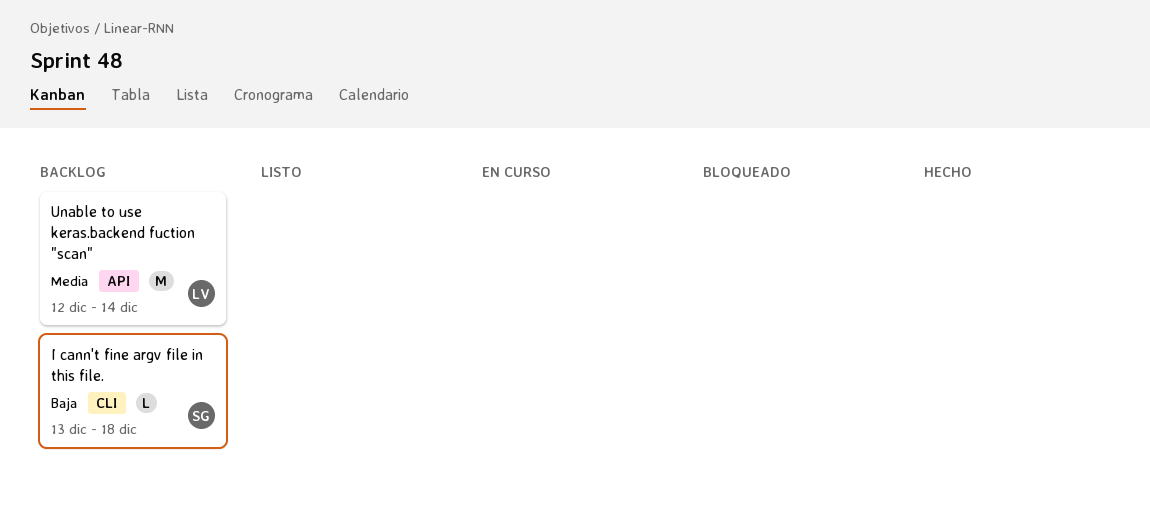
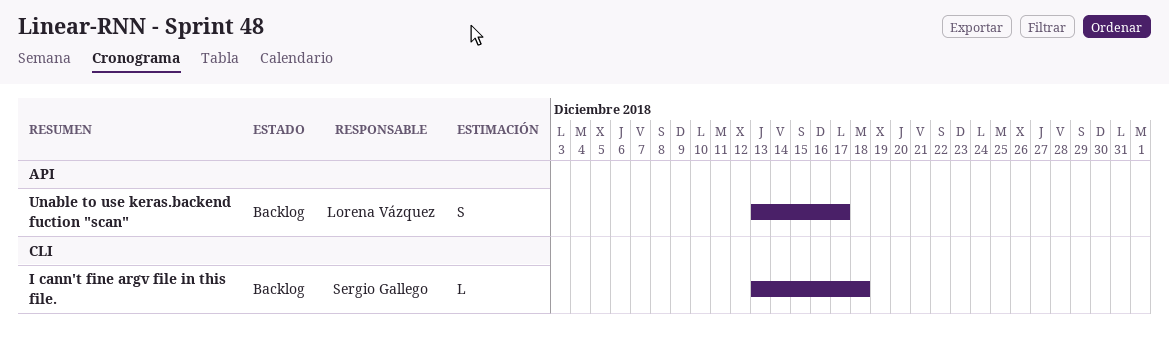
Unable to use keras.backend fuction "scan", estimate: M -> S
Unable to use keras.backend fuction "scan", start: Dec 12 -> Dec 13
Unable to use keras.backend fuction "scan", due: Dec 14 -> Dec 17

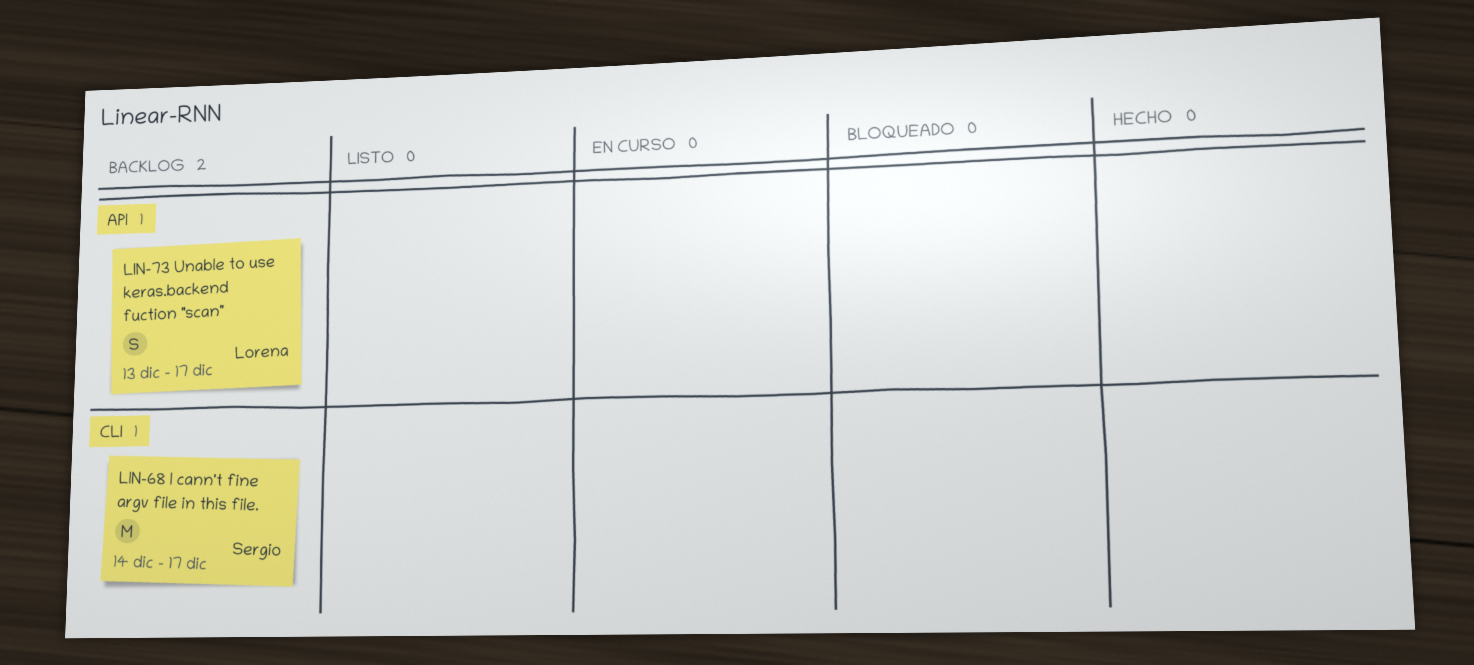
I cann't fine argv file in this file., estimate: L -> M
I cann't fine argv file in this file., start: Dec 13 -> Dec 14
I cann't fine argv file in this file., due: Dec 18 -> Dec 17

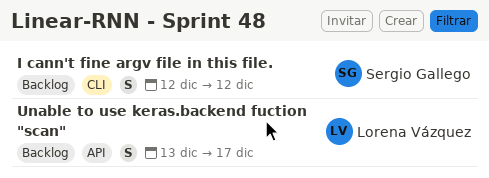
I cann't fine argv file in this file., estimate: M -> S
I cann't fine argv file in this file., start: Dec 14 -> Dec 12
I cann't fine argv file in this file., due: Dec 17 -> Dec 12

